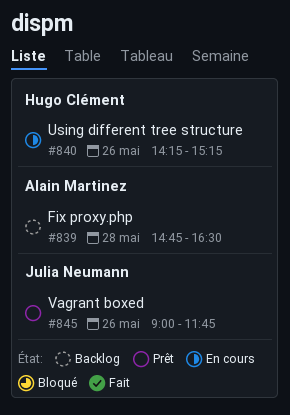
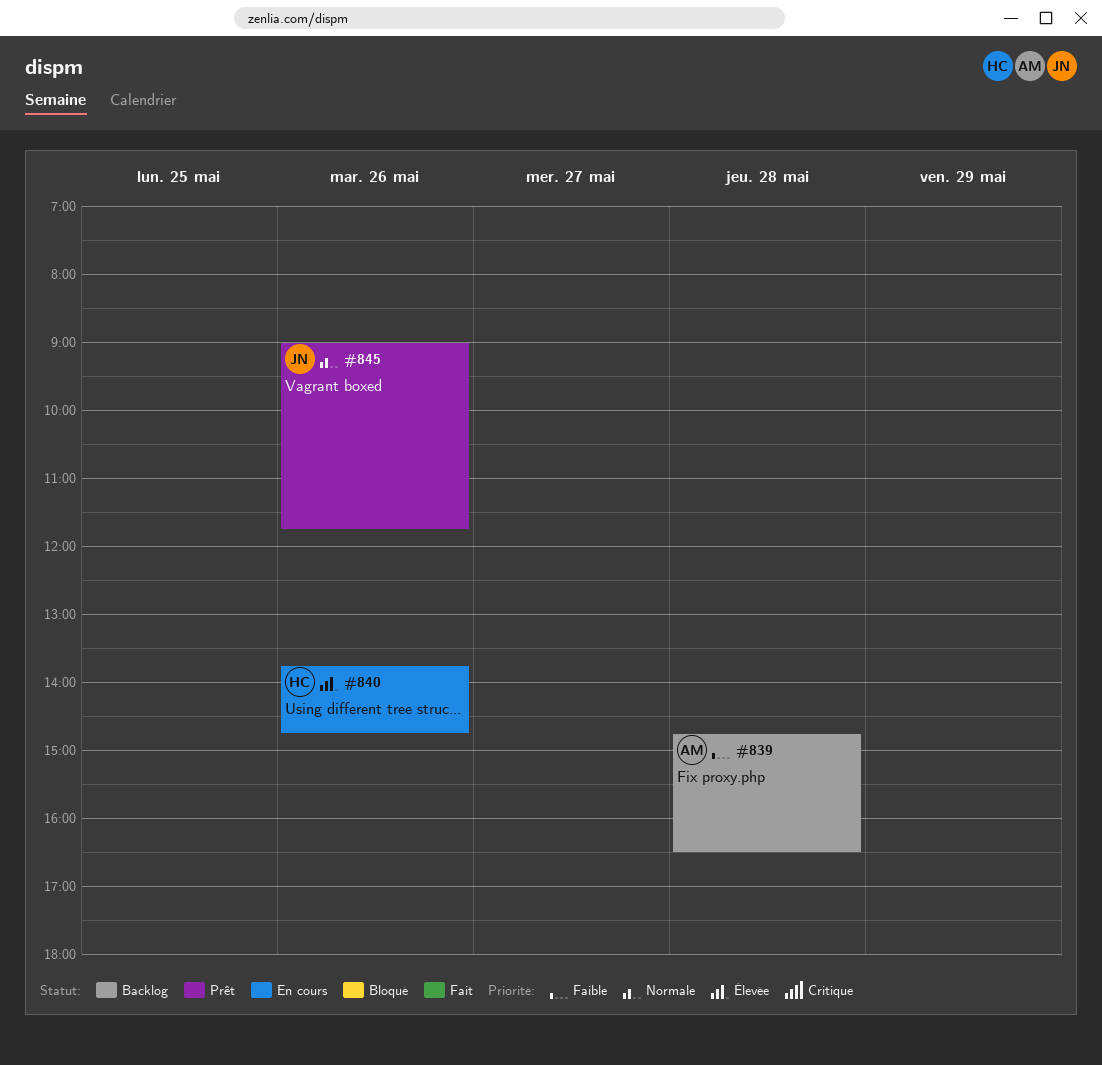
#840, begins: 14:15 -> 13:45
#840, ends: 15:15 -> 14:45

